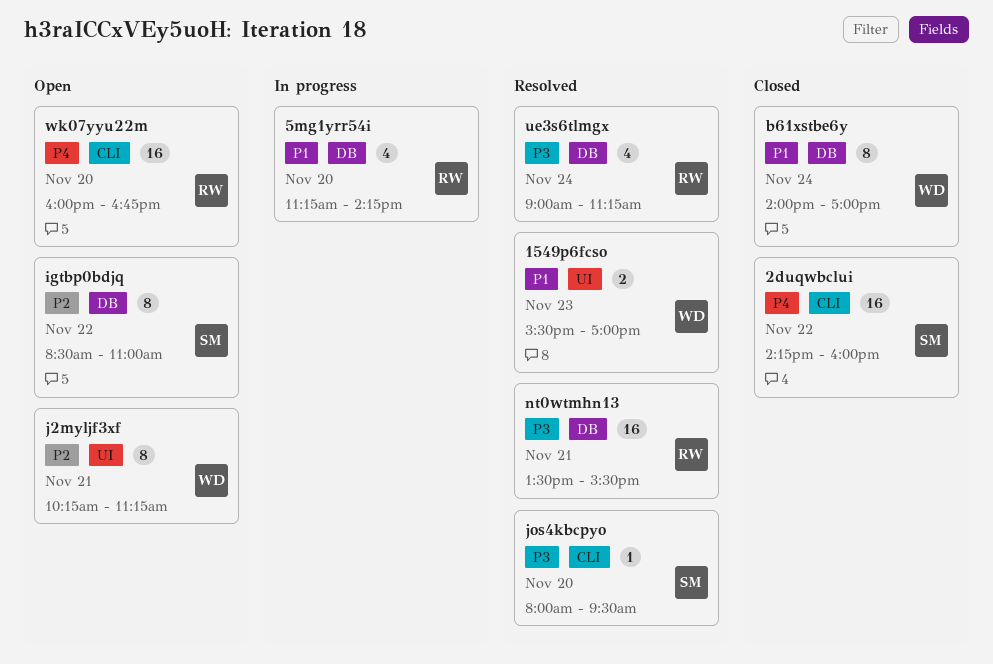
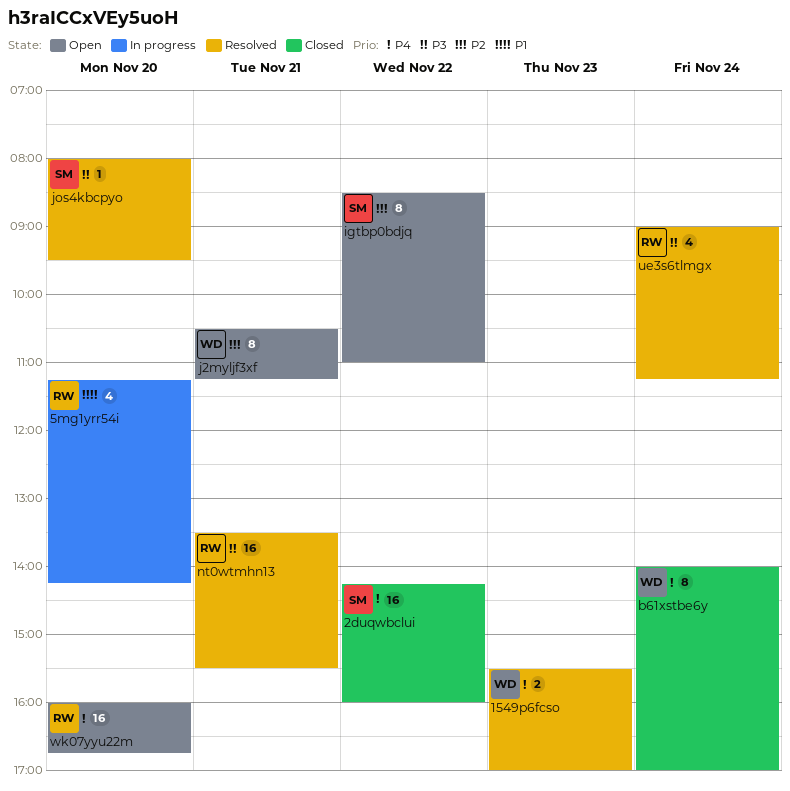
1549p6fcso, priority: P1 -> P4
b61xstbe6y, priority: P1 -> P4
j2myljf3xf, begins: 10:15 -> 10:30

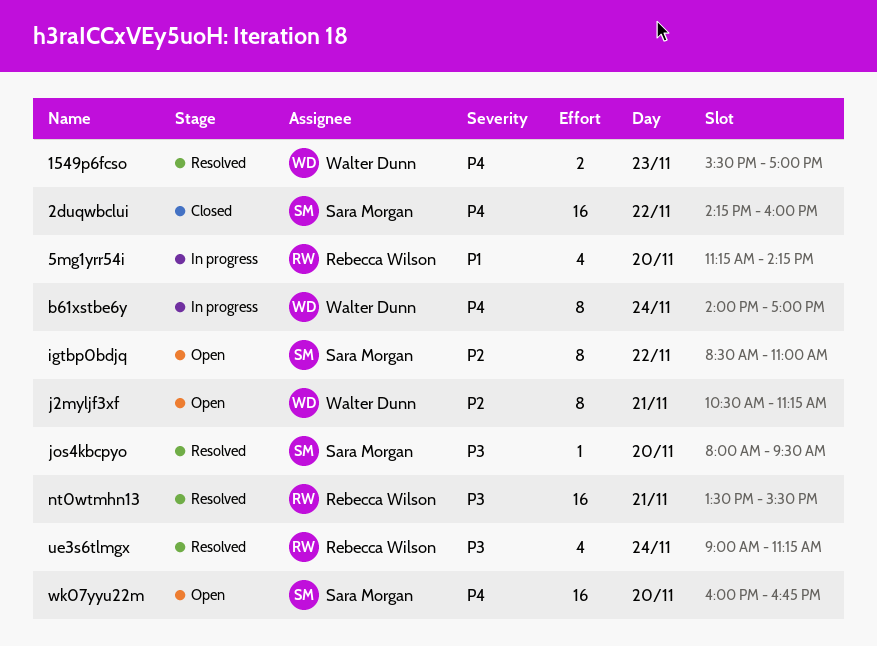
b61xstbe6y, status: Closed -> In progress
wk07yyu22m, owner: Rebecca Wilson -> Sara Morgan

